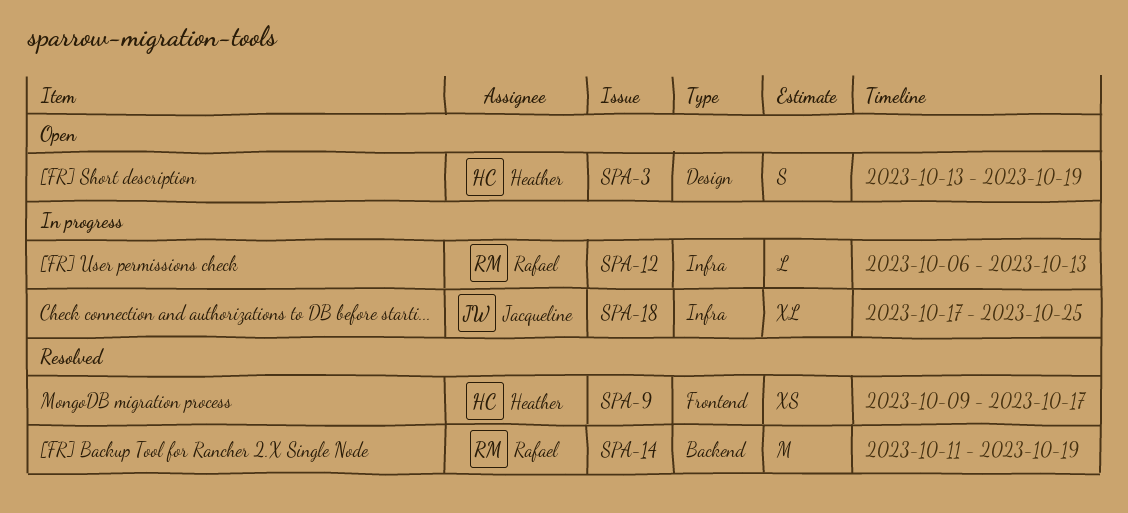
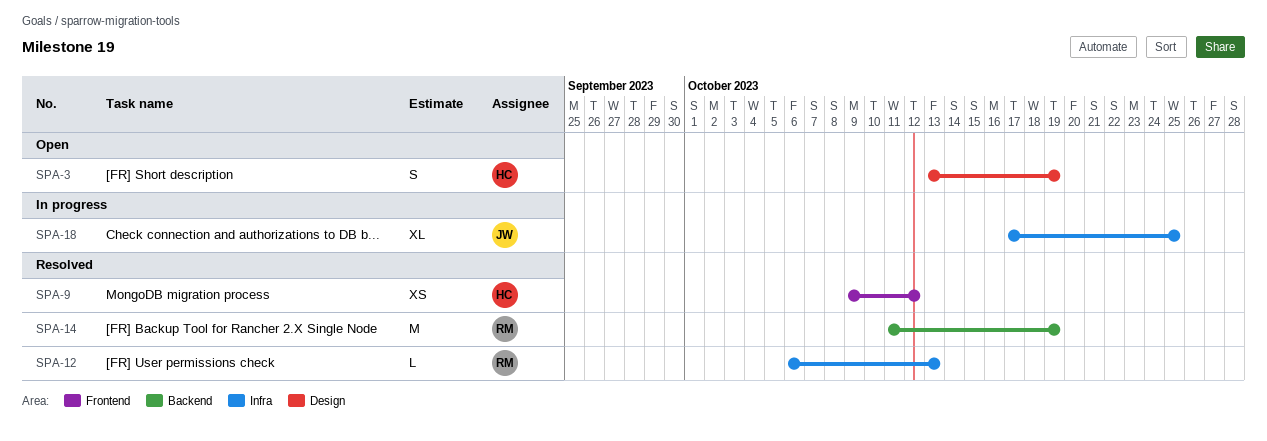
SPA-9, due: Oct 17 -> Oct 12
SPA-12, status: In progress -> Resolved

